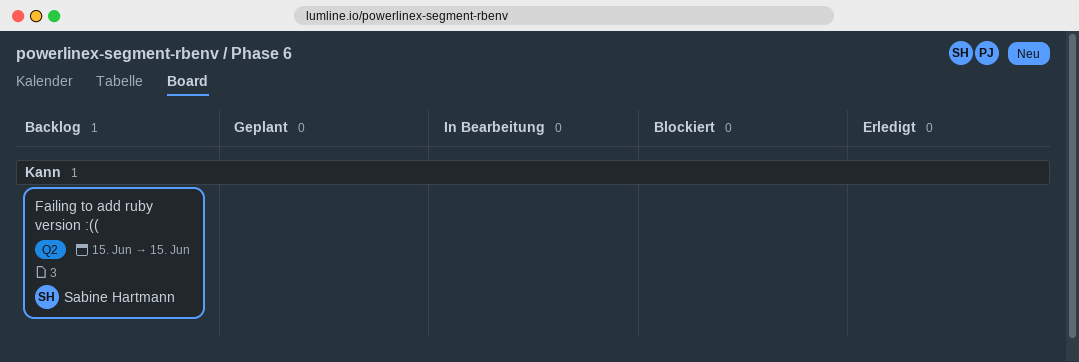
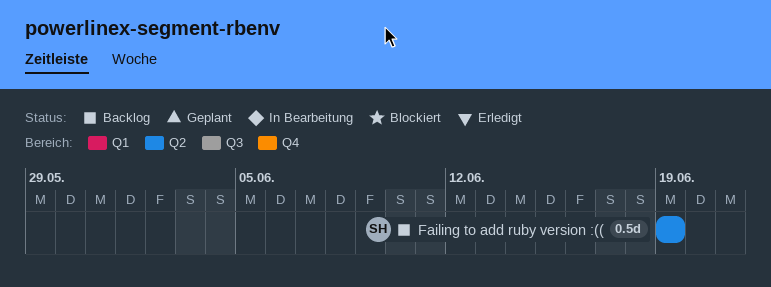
Failing to add ruby version :((, start: Jun 15 -> Jun 19
Failing to add ruby version :((, due: Jun 15 -> Jun 19

